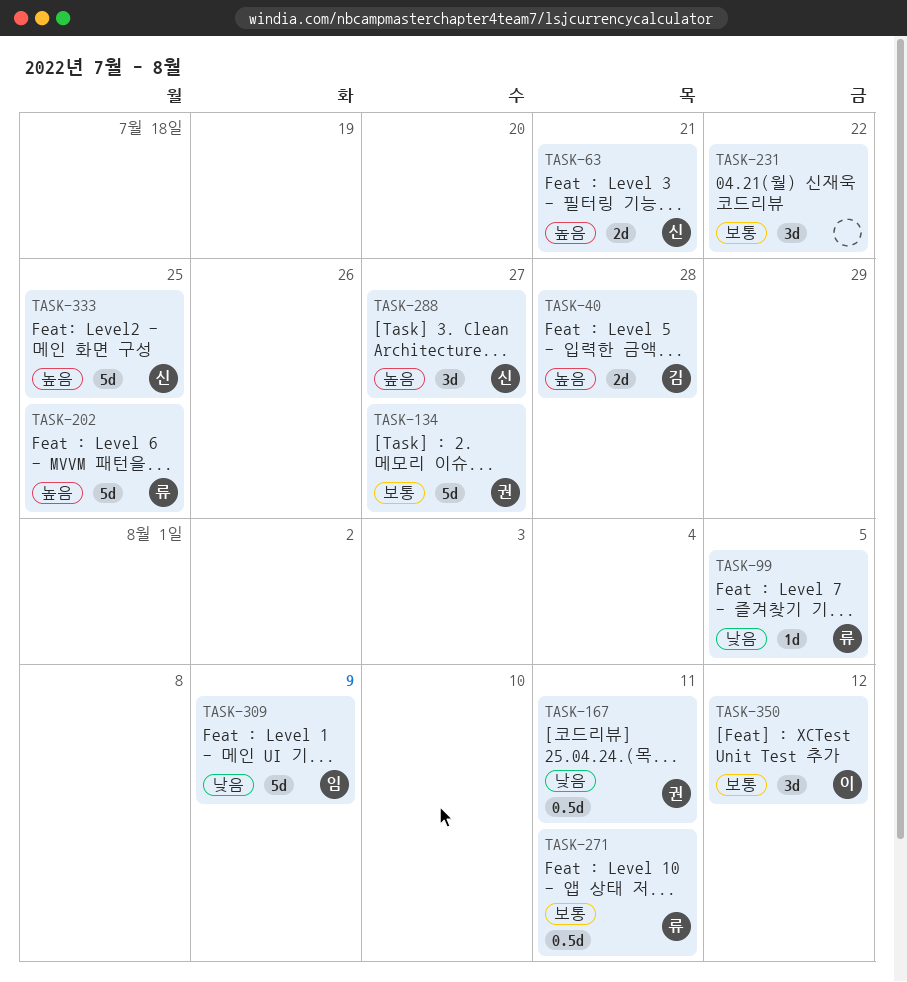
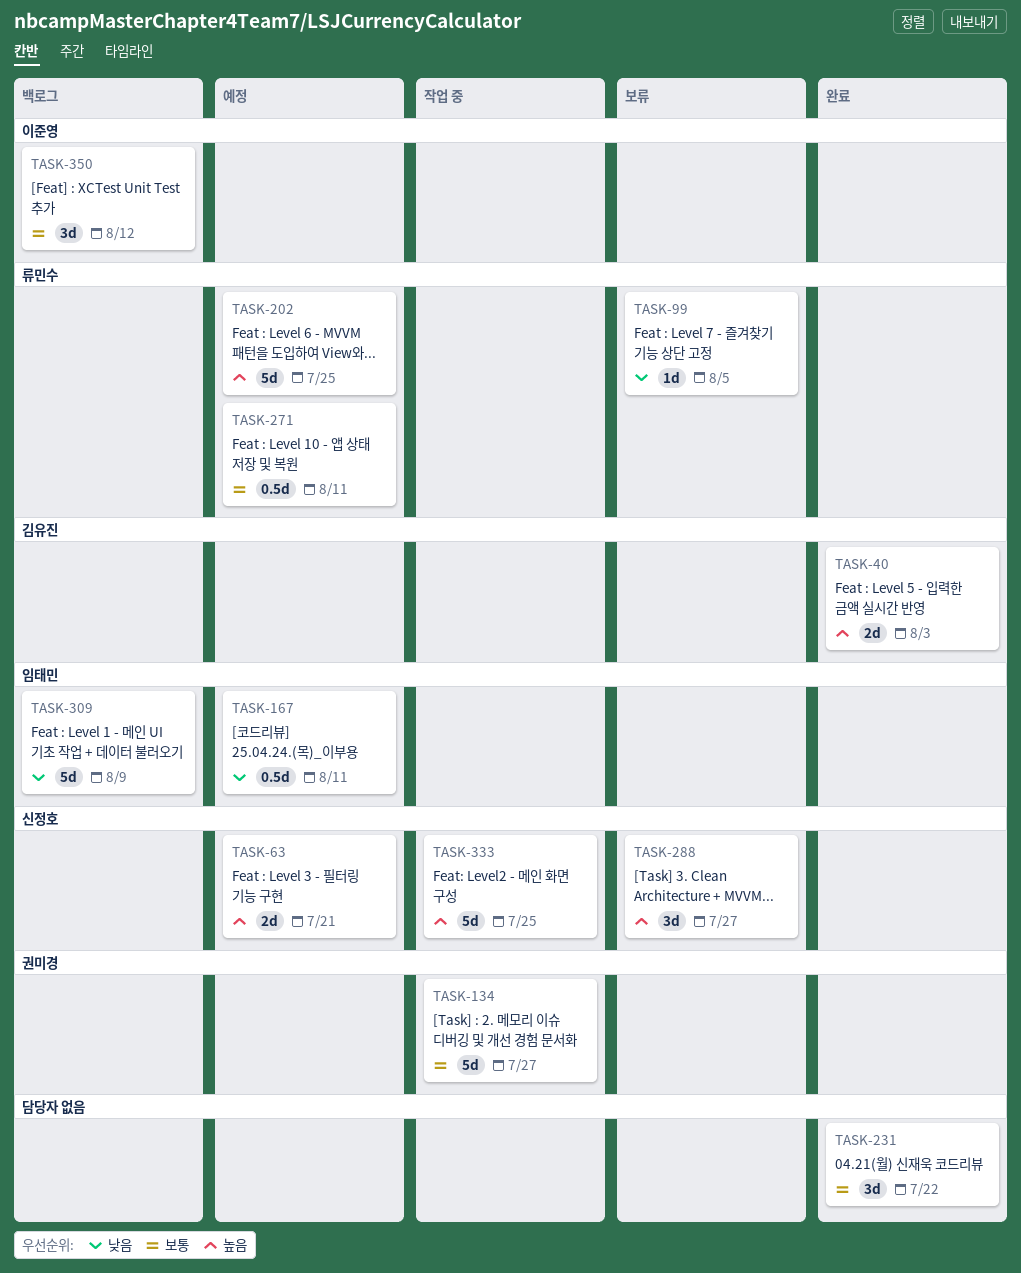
TASK-40, due: Jul 28 -> Aug 3
TASK-167, owner: 권미경 -> 임태민

